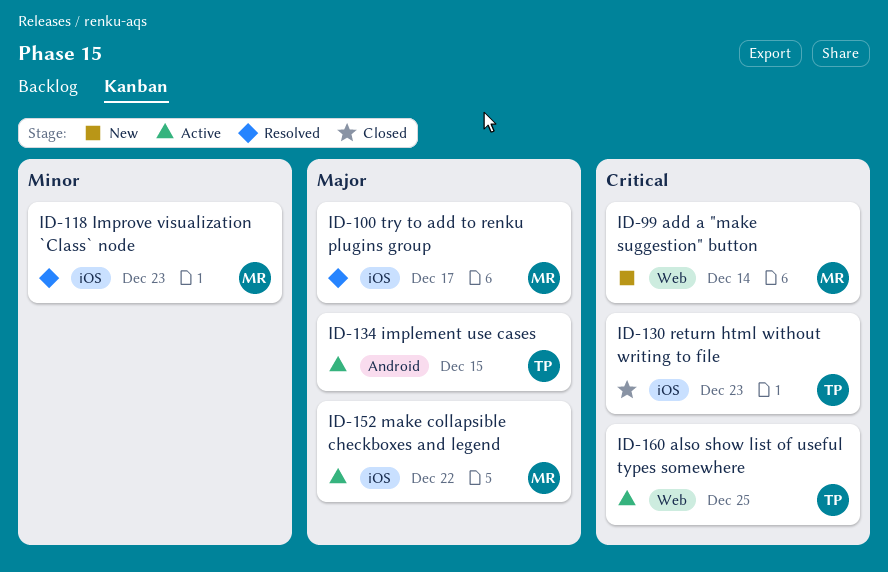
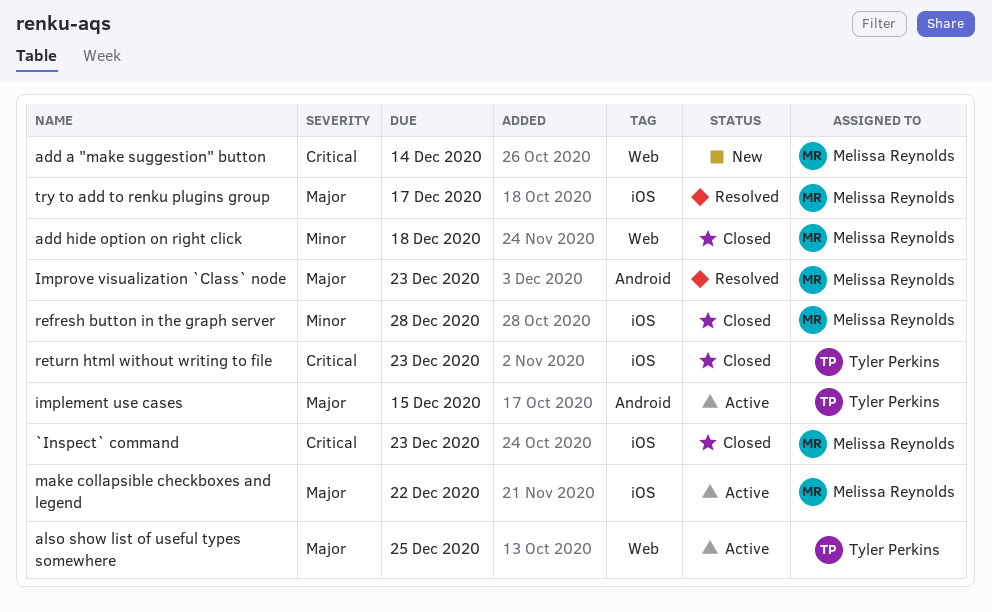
`Inspect` command: none -> present
add hide option on right click: none -> present
also show list of useful types somewhere, priority: Critical -> Major
Improve visualization `Class` node, priority: Minor -> Major
Improve visualization `Class` node, label: iOS -> Android
refresh button in the graph server: none -> present

